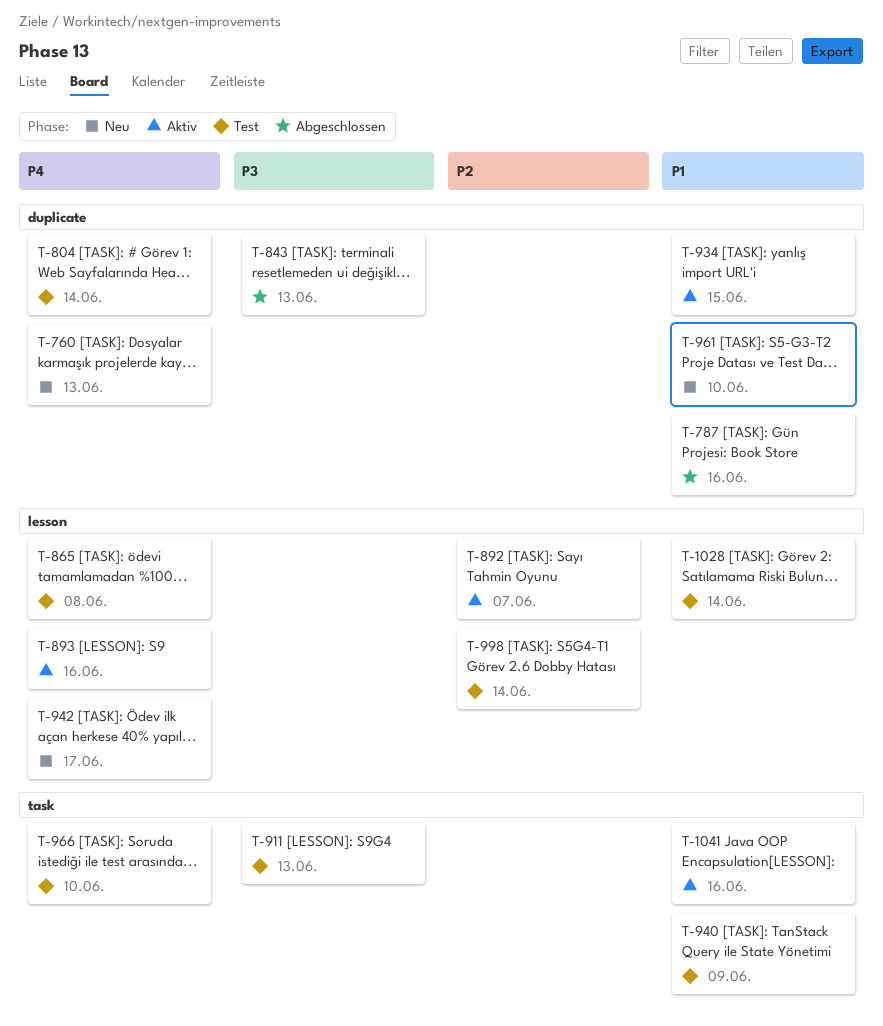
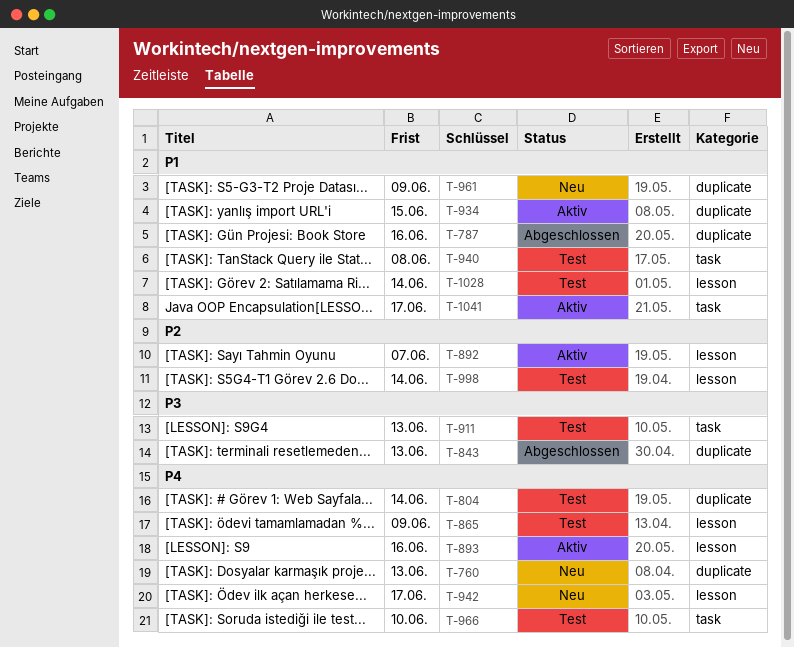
T-865, due: Jun 8 -> Jun 9
T-940, due: Jun 9 -> Jun 8
T-961, due: Jun 10 -> Jun 9
T-1041, due: Jun 16 -> Jun 17

